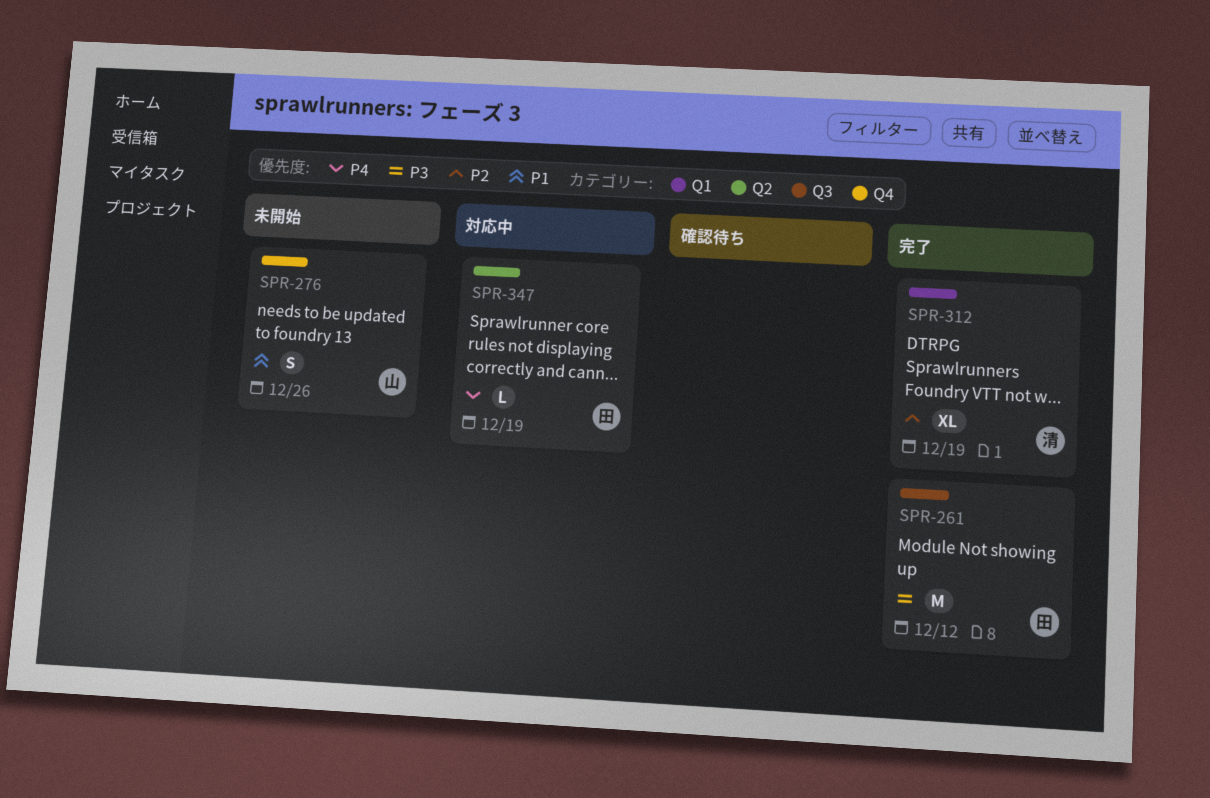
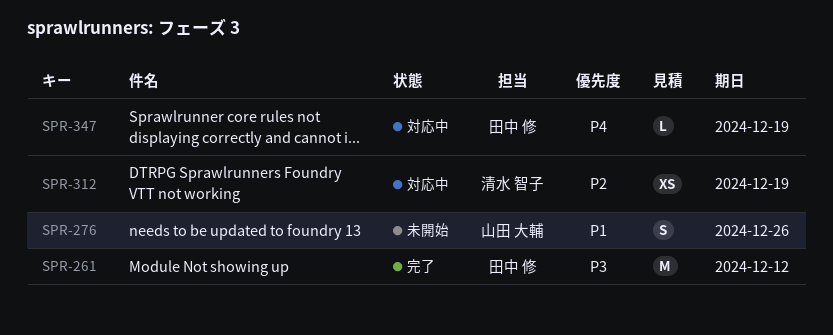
SPR-312, status: 完了 -> 対応中
SPR-312, estimate: XL -> XS

